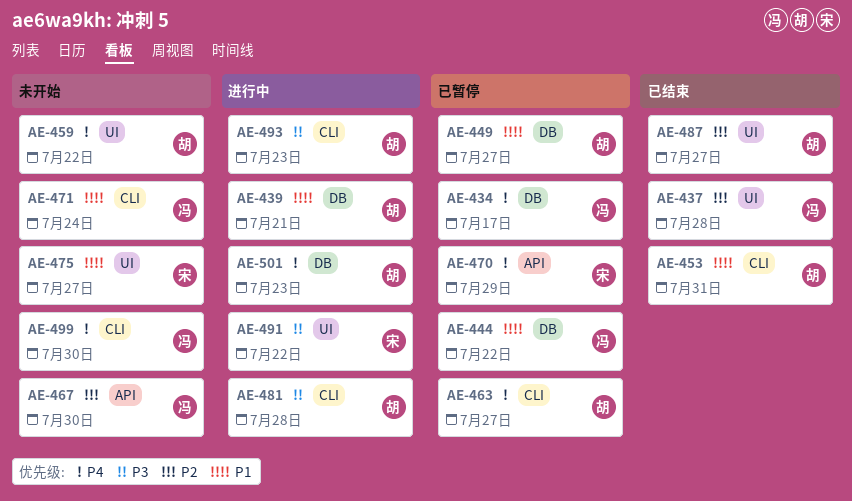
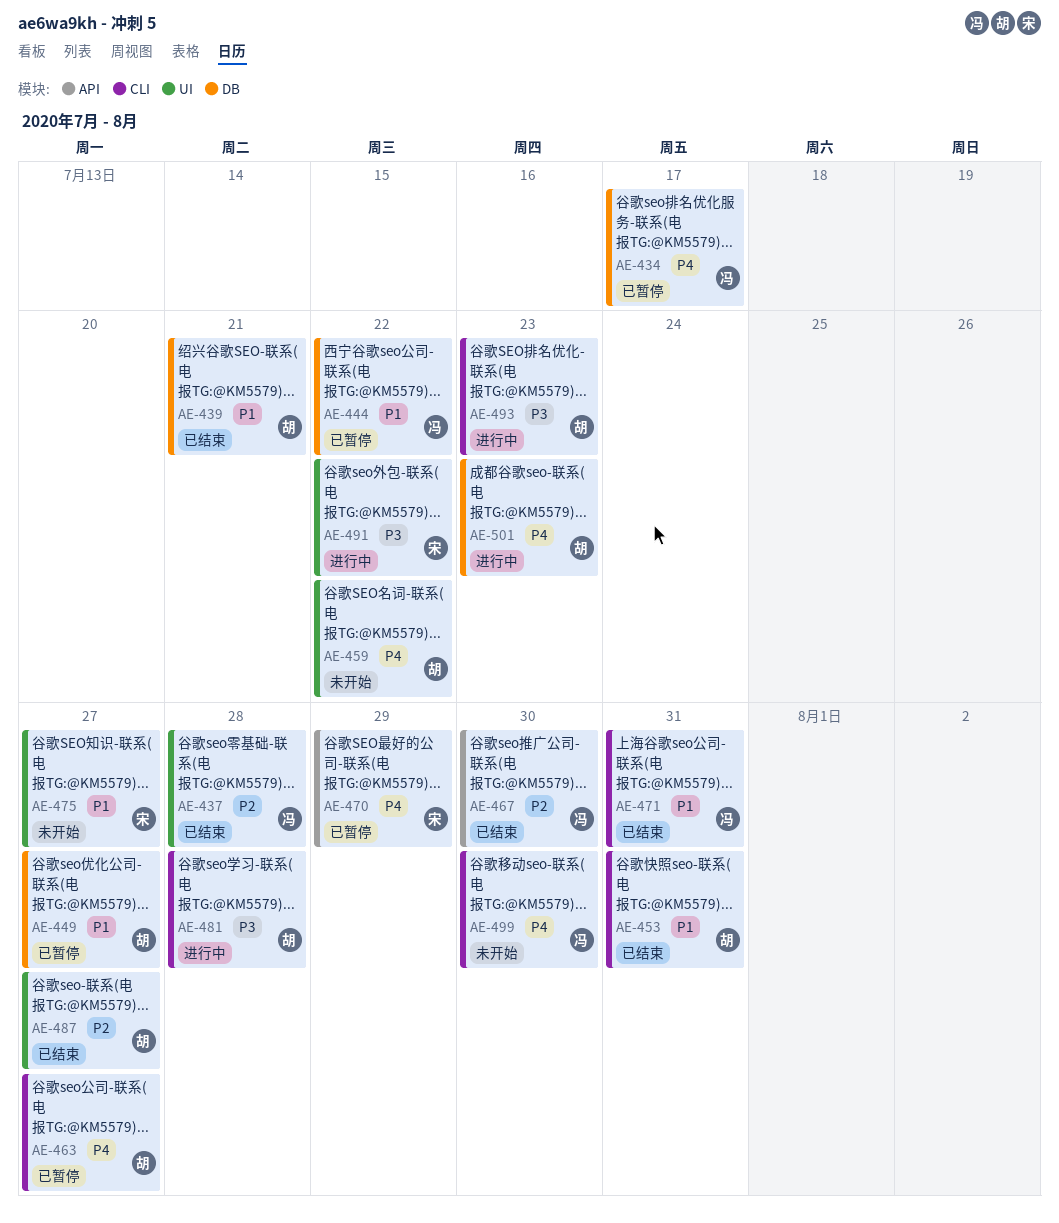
AE-439, status: 进行中 -> 已结束
AE-467, status: 未开始 -> 已结束
AE-471, status: 未开始 -> 已结束
AE-471, due: Jul 24 -> Jul 31

